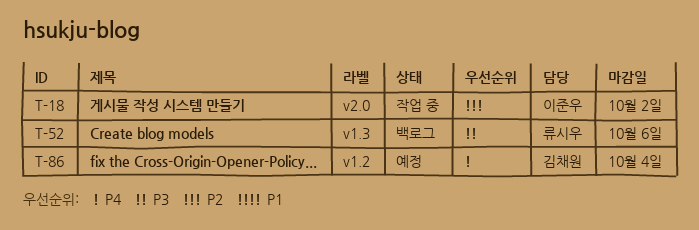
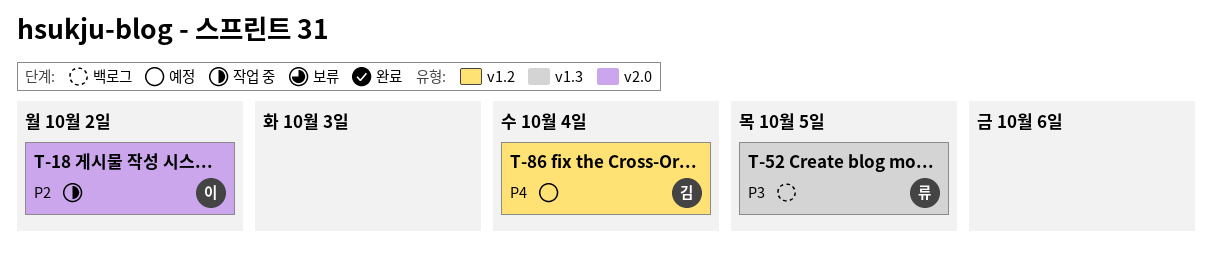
T-52, due: Oct 6 -> Oct 5

